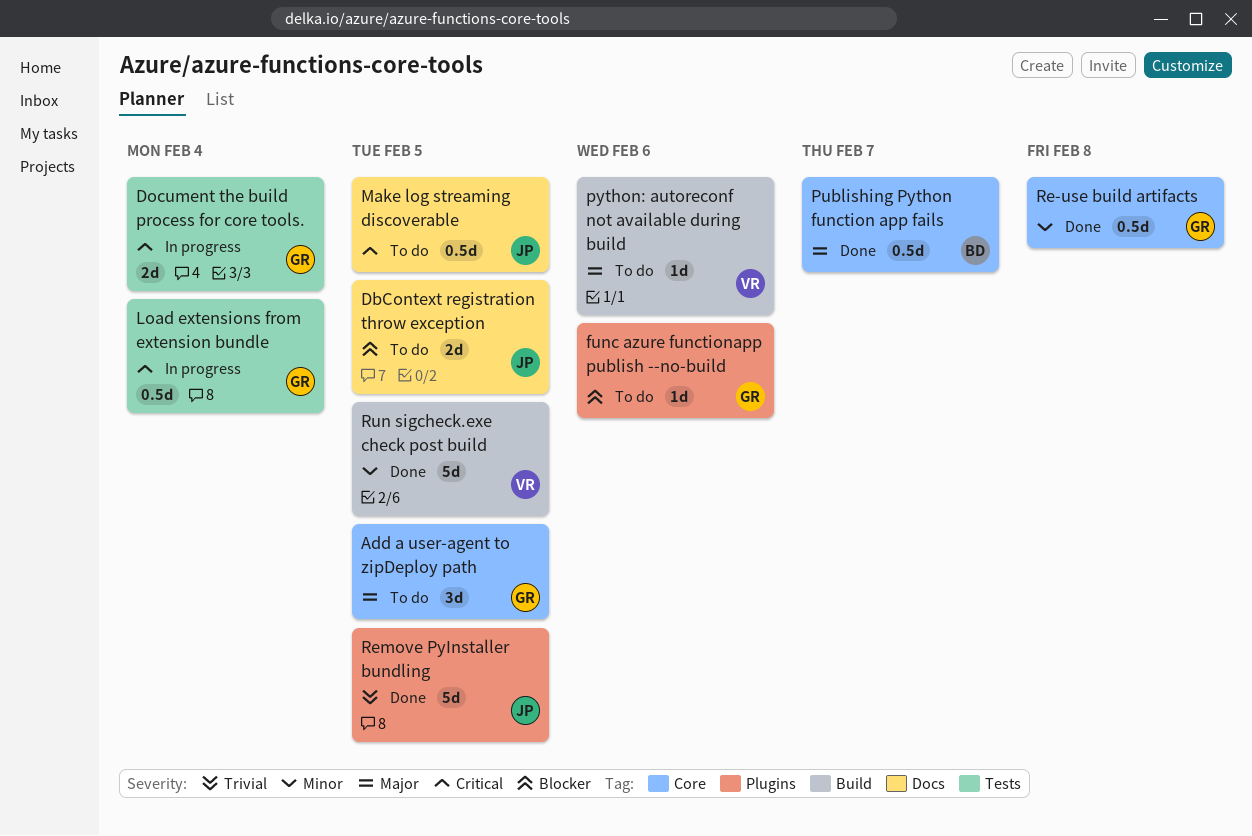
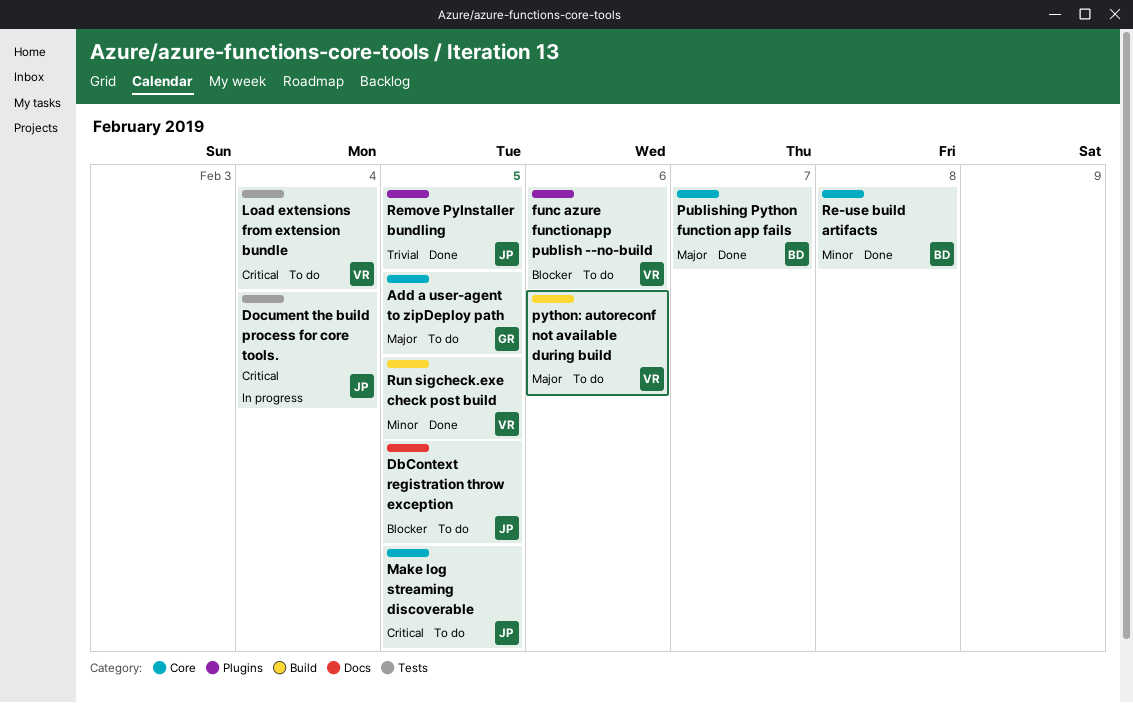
Document the build process for core tools., owner: GR -> JP
func azure functionapp publish --no-build, owner: GR -> VR
Load extensions from extension bundle, status: In progress -> To do
Load extensions from extension bundle, owner: GR -> VR
Make log streaming discoverable, label: Docs -> Core
Re-use build artifacts, owner: GR -> BD

